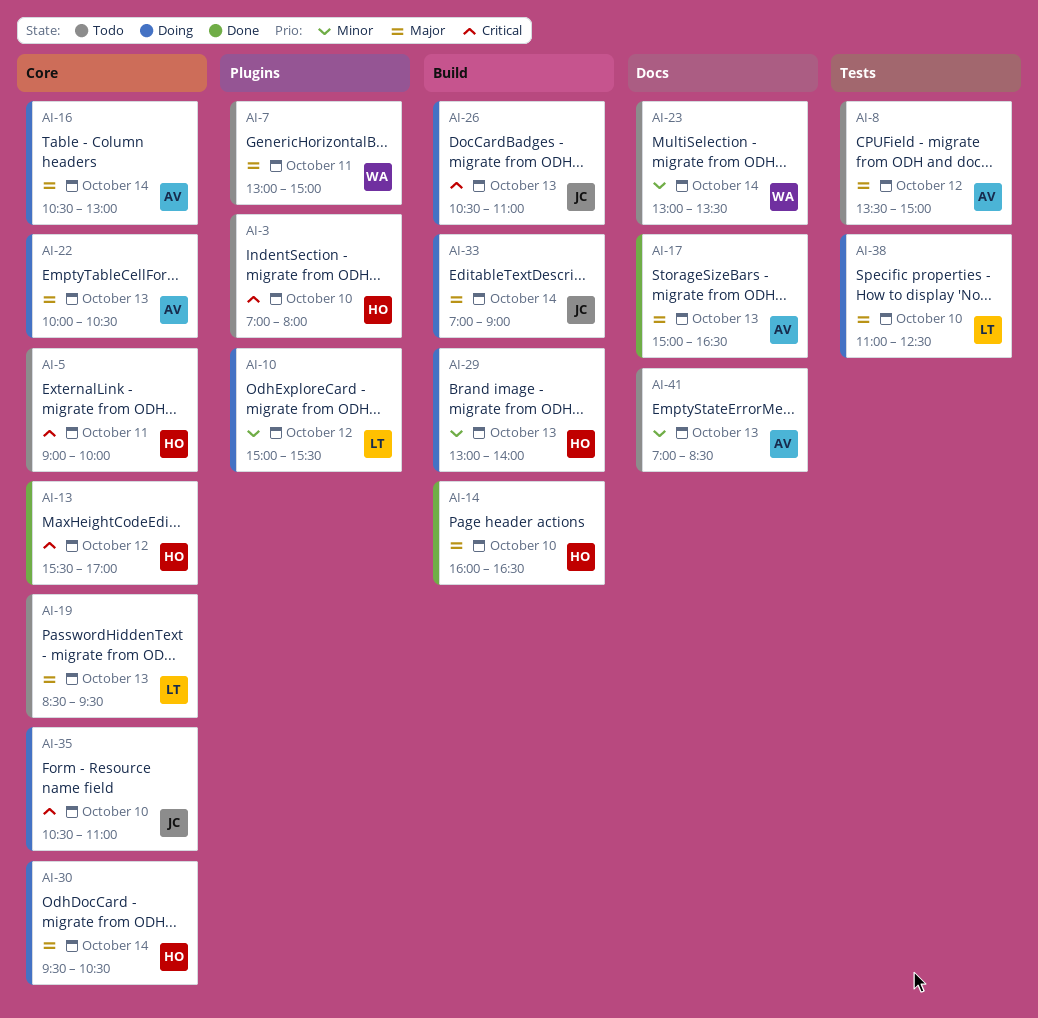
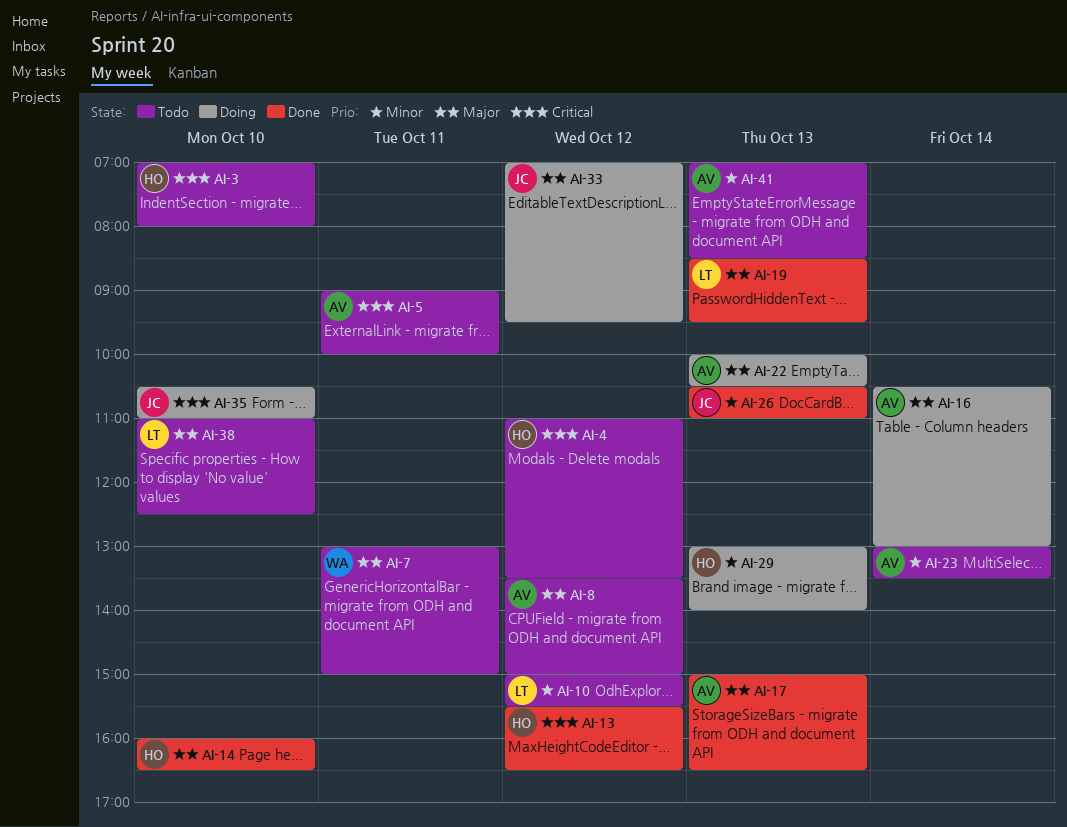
AI-4: none -> present
AI-5, owner: HO -> AV
AI-10, status: Doing -> Todo
AI-13, ends: 17:00 -> 16:30
AI-19, status: Todo -> Done
AI-23, owner: WA -> AV
AI-26, status: Doing -> Done
AI-26, priority: Critical -> Minor
AI-30: present -> none
AI-33, day: Oct 14 -> Oct 12
AI-33, ends: 09:00 -> 09:30
AI-38, status: Doing -> Todo

